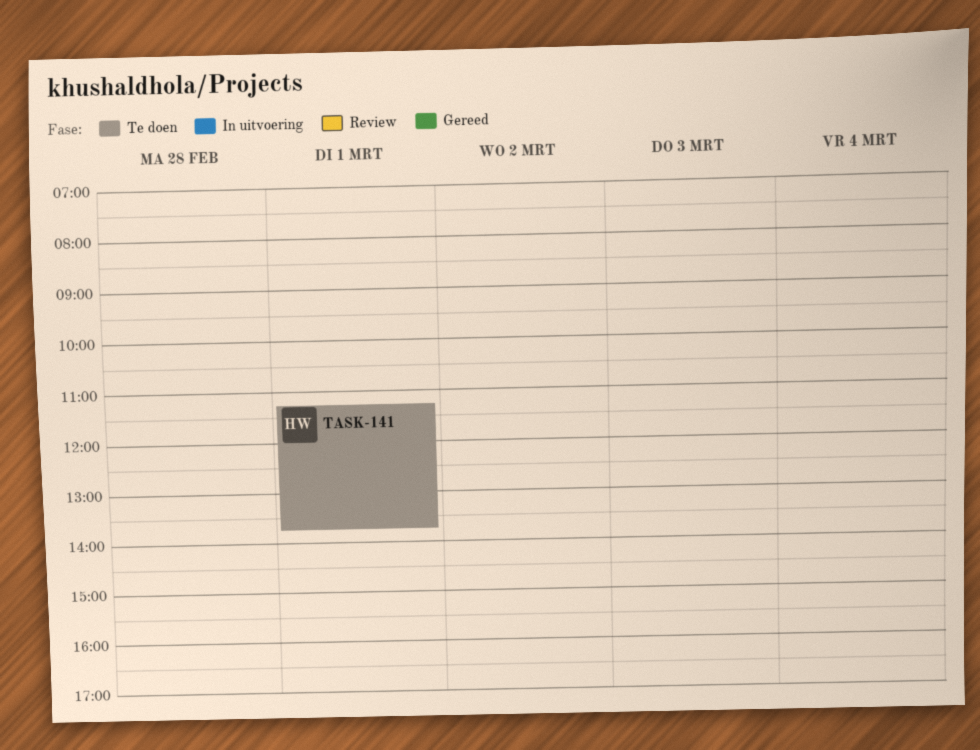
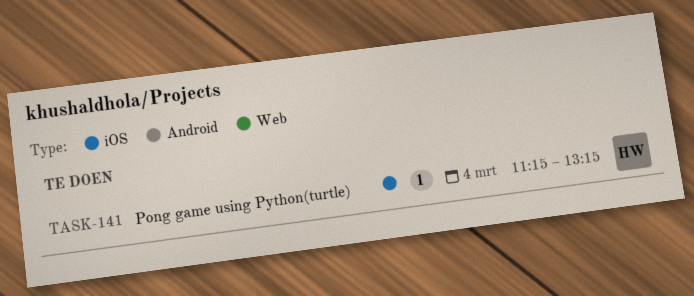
TASK-141, day: Mar 1 -> Mar 4
TASK-141, ends: 13:45 -> 13:15

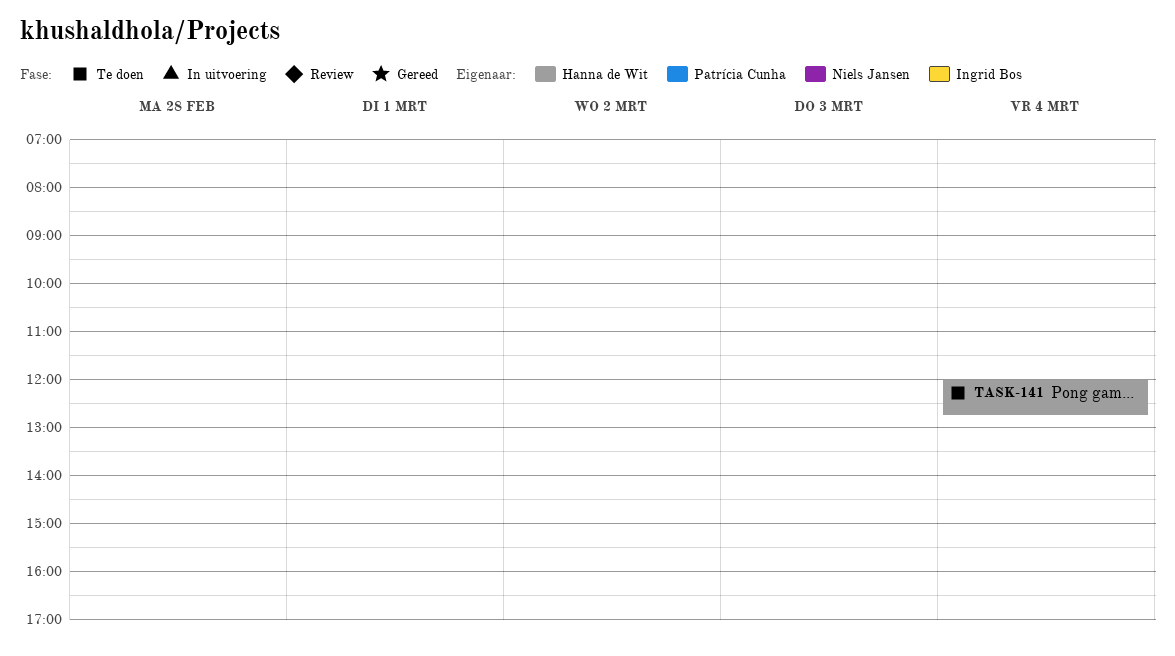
TASK-141, begins: 11:15 -> 12:00
TASK-141, ends: 13:15 -> 12:45

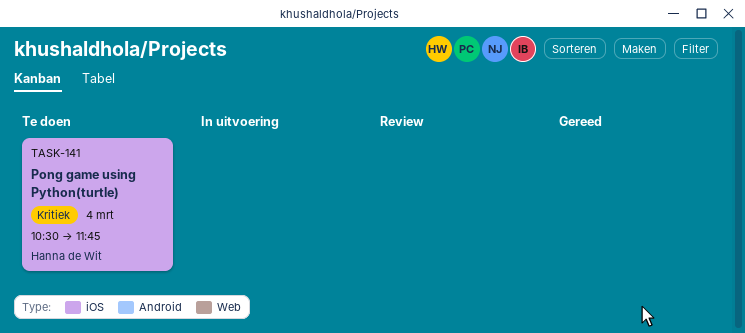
TASK-141, begins: 12:00 -> 10:30
TASK-141, ends: 12:45 -> 11:45

